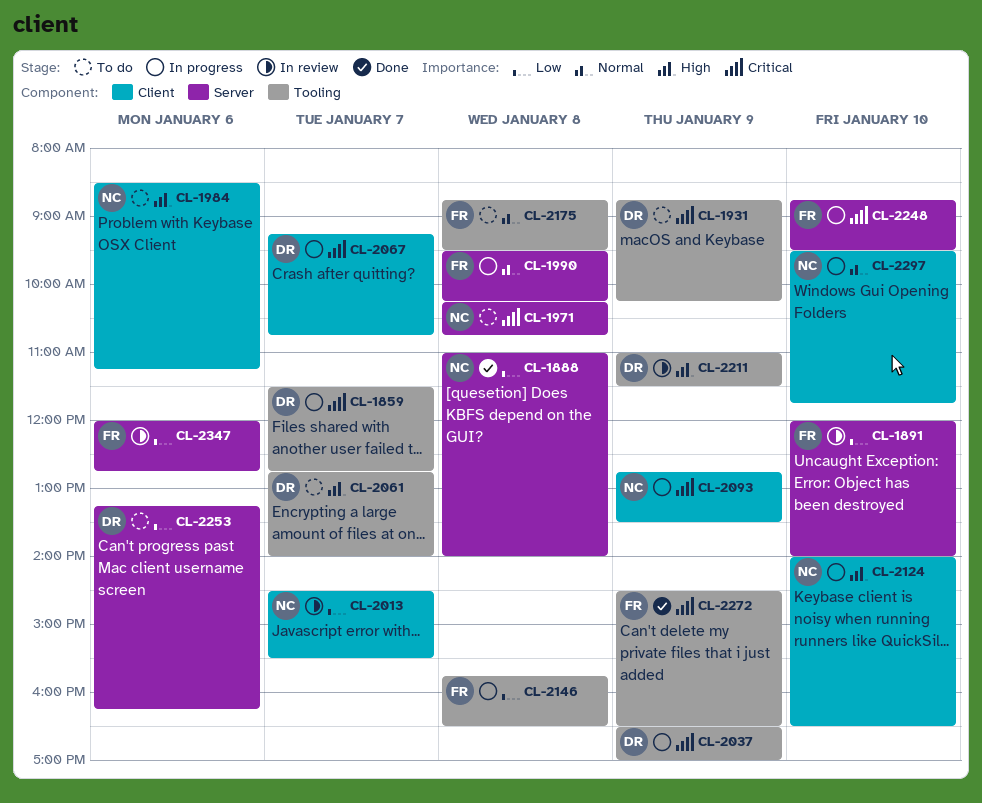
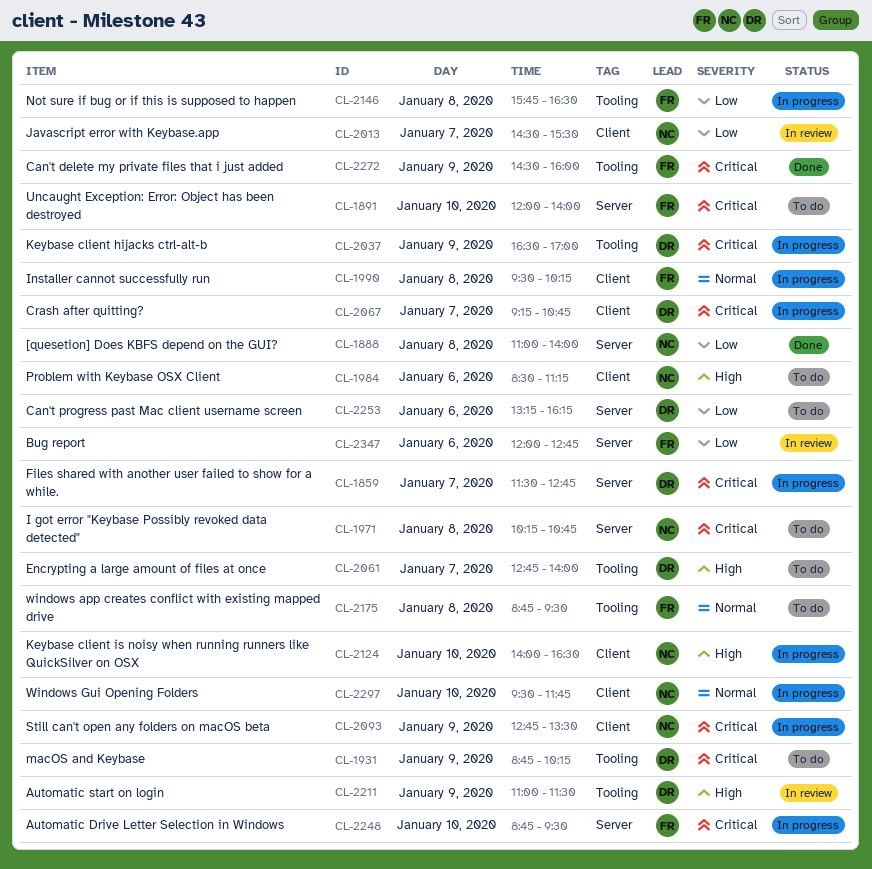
CL-1859, label: Tooling -> Server
CL-1891, status: In review -> To do
CL-1891, priority: Low -> Critical
CL-1990, label: Server -> Client
CL-2272, ends: 16:30 -> 16:00

